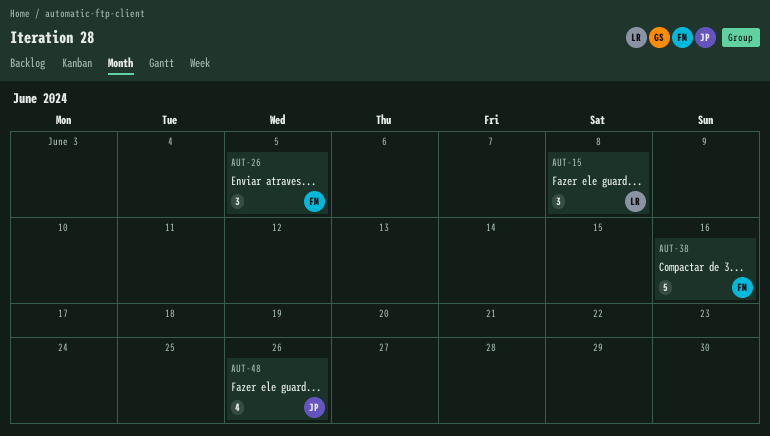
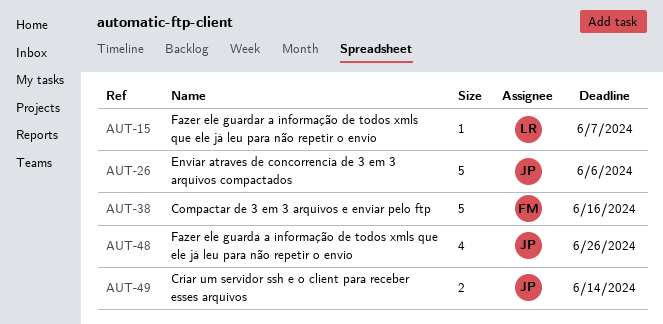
AUT-15, estimate: 3 -> 1
AUT-15, due: Jun 8 -> Jun 7
AUT-26, owner: FM -> JP
AUT-26, estimate: 3 -> 5
AUT-26, due: Jun 5 -> Jun 6
AUT-49: none -> present

